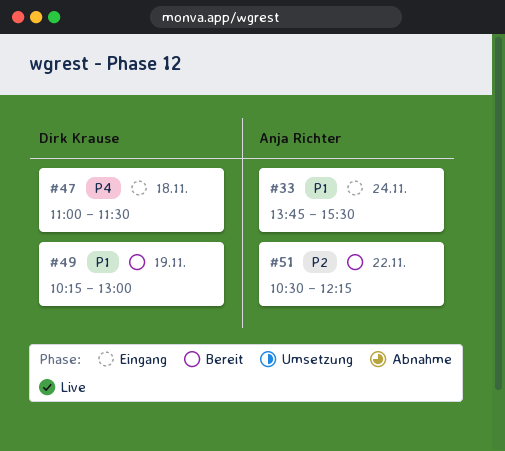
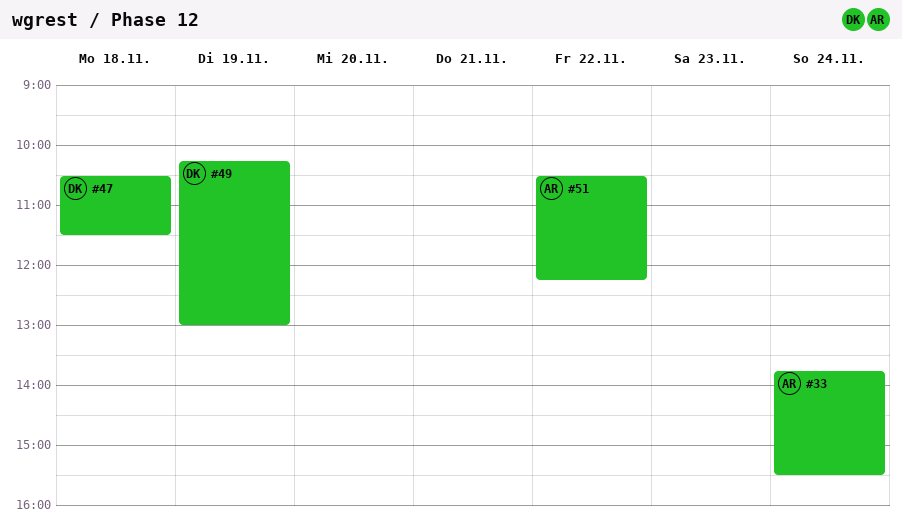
#47, begins: 11:00 -> 10:30

